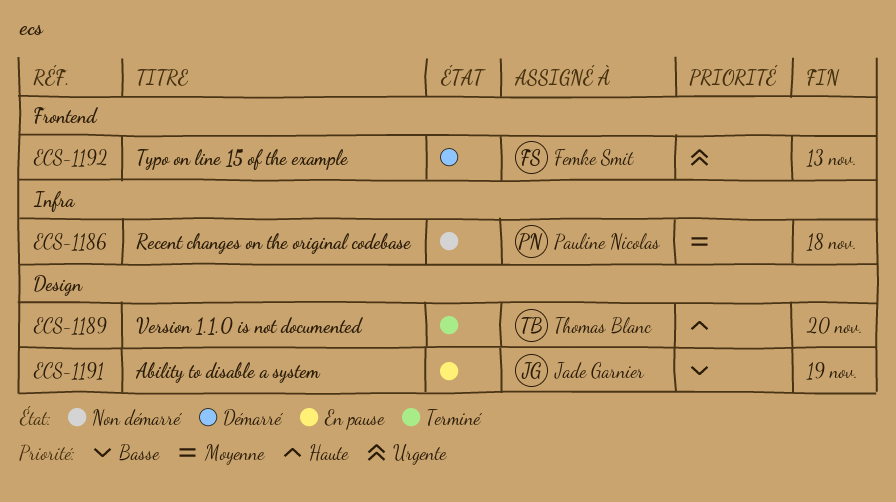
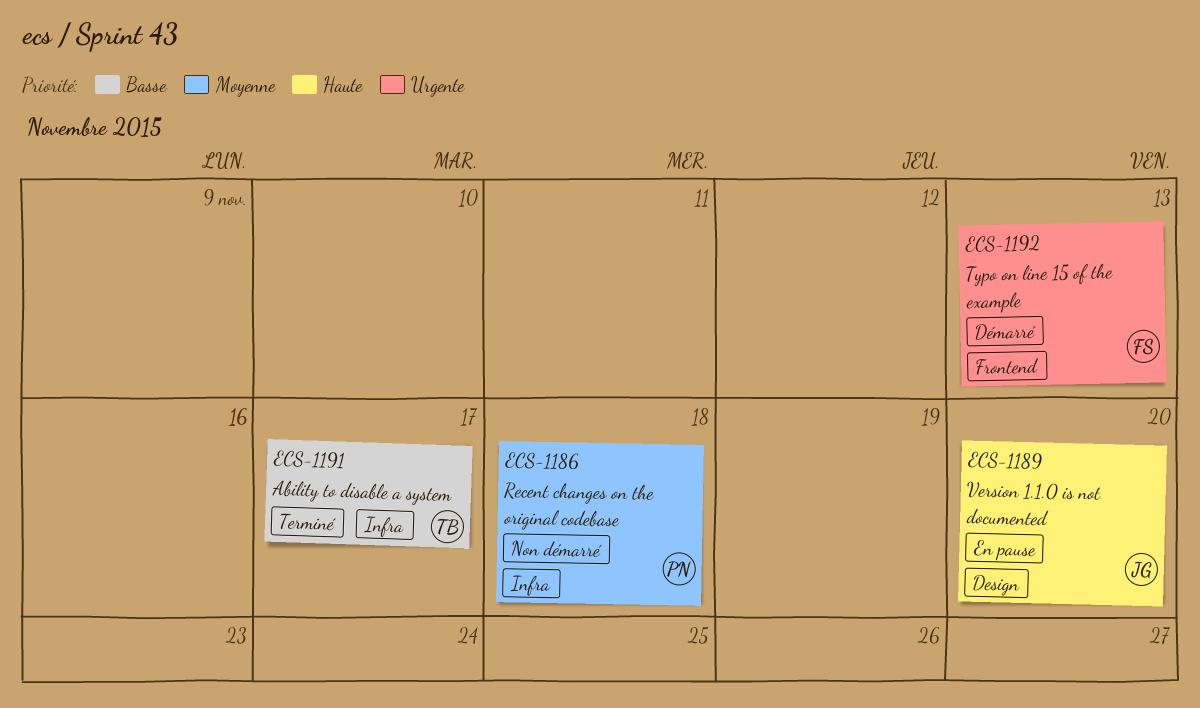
ECS-1189, status: Terminé -> En pause
ECS-1189, owner: Thomas Blanc -> Jade Garnier
ECS-1191, status: En pause -> Terminé
ECS-1191, owner: Jade Garnier -> Thomas Blanc
ECS-1191, label: Design -> Infra
ECS-1191, due: Nov 19 -> Nov 17

